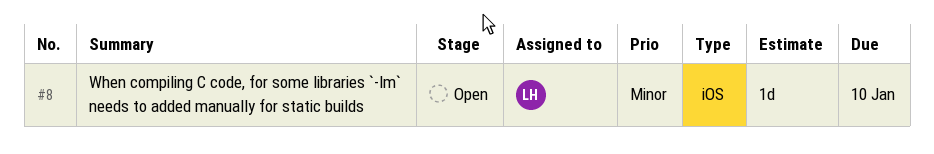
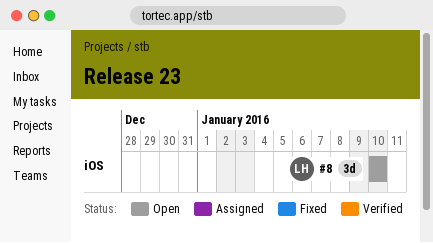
#8, estimate: 1d -> 3d

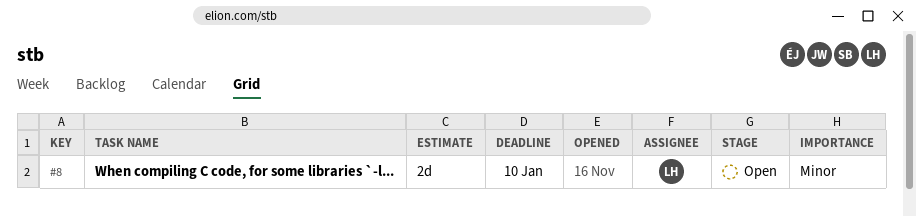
#8, estimate: 3d -> 2d

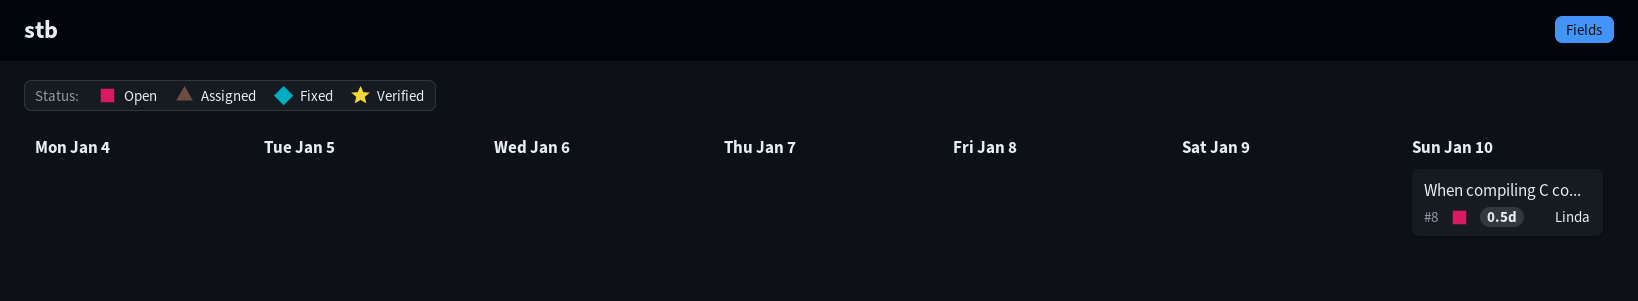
#8, estimate: 2d -> 0.5d

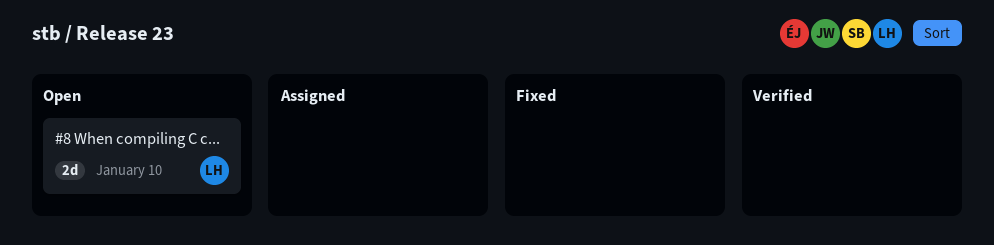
#8, estimate: 0.5d -> 2d

